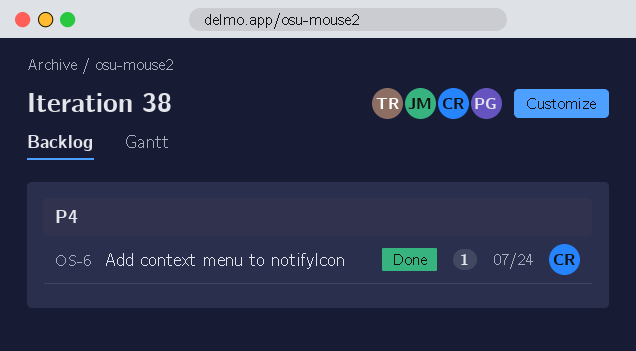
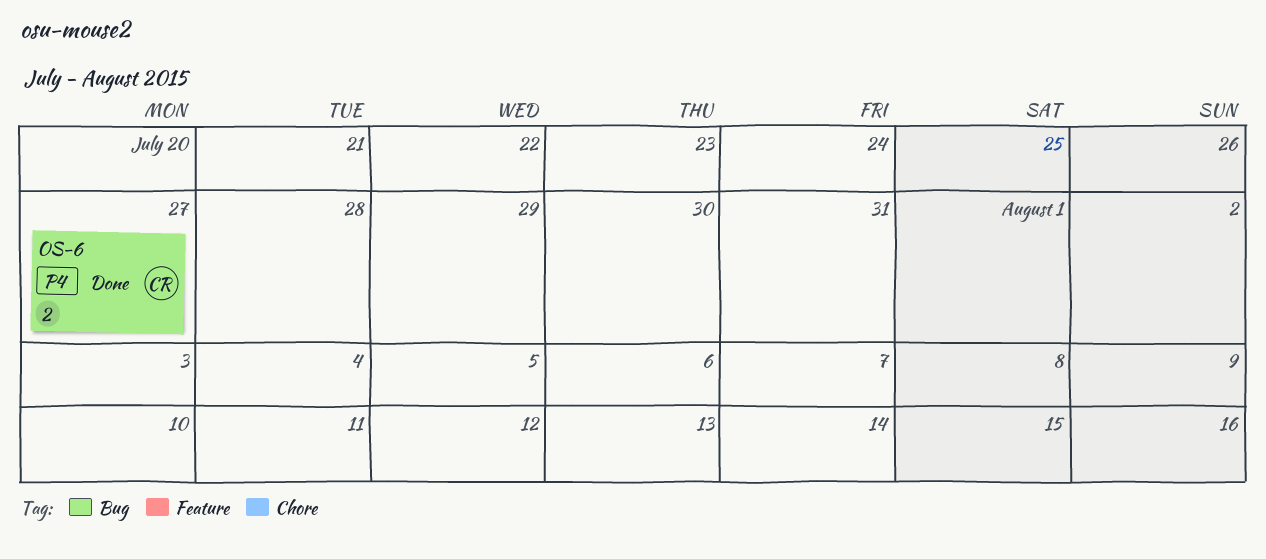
OS-6, estimate: 1 -> 2
OS-6, due: Jul 24 -> Jul 27

